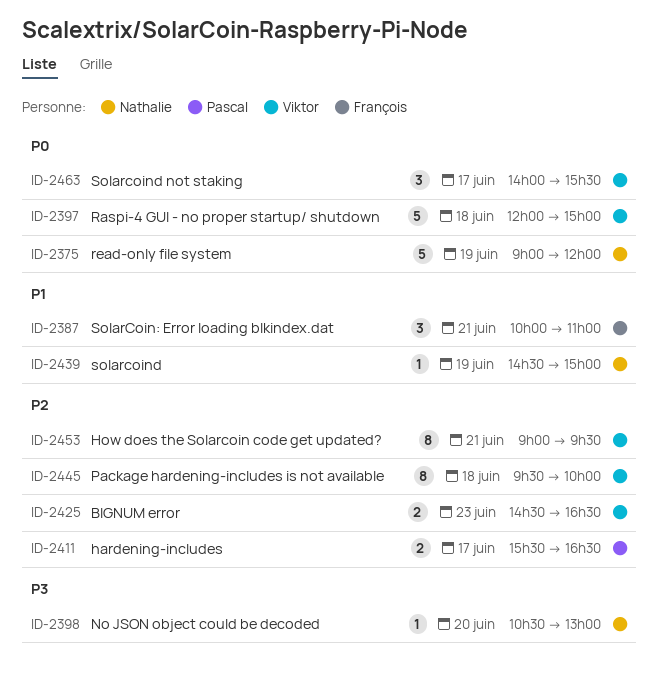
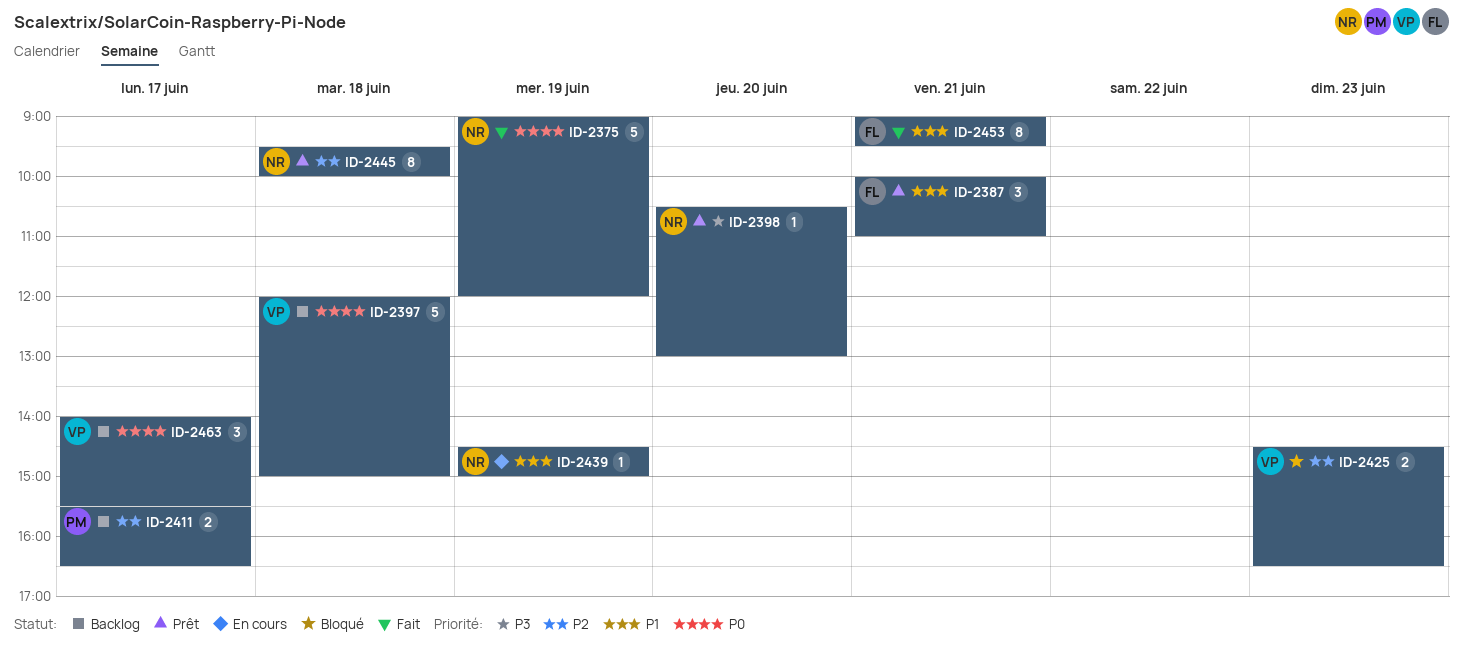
ID-2445, owner: Viktor -> Nathalie
ID-2453, owner: Viktor -> François
ID-2453, priority: P2 -> P1

